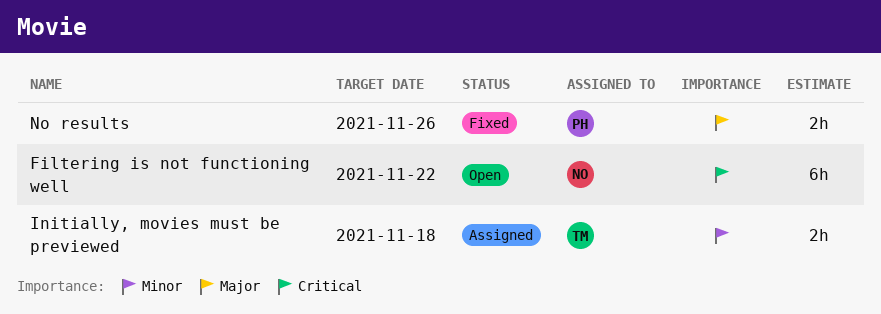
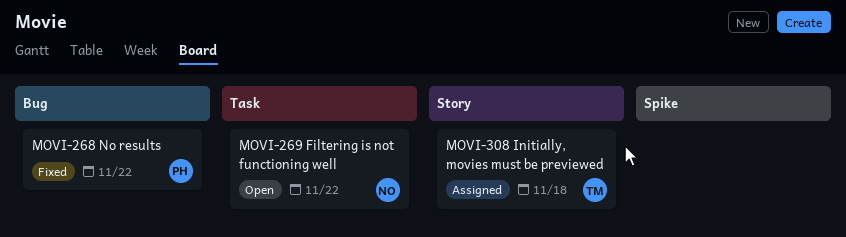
No results, due: Nov 26 -> Nov 22

